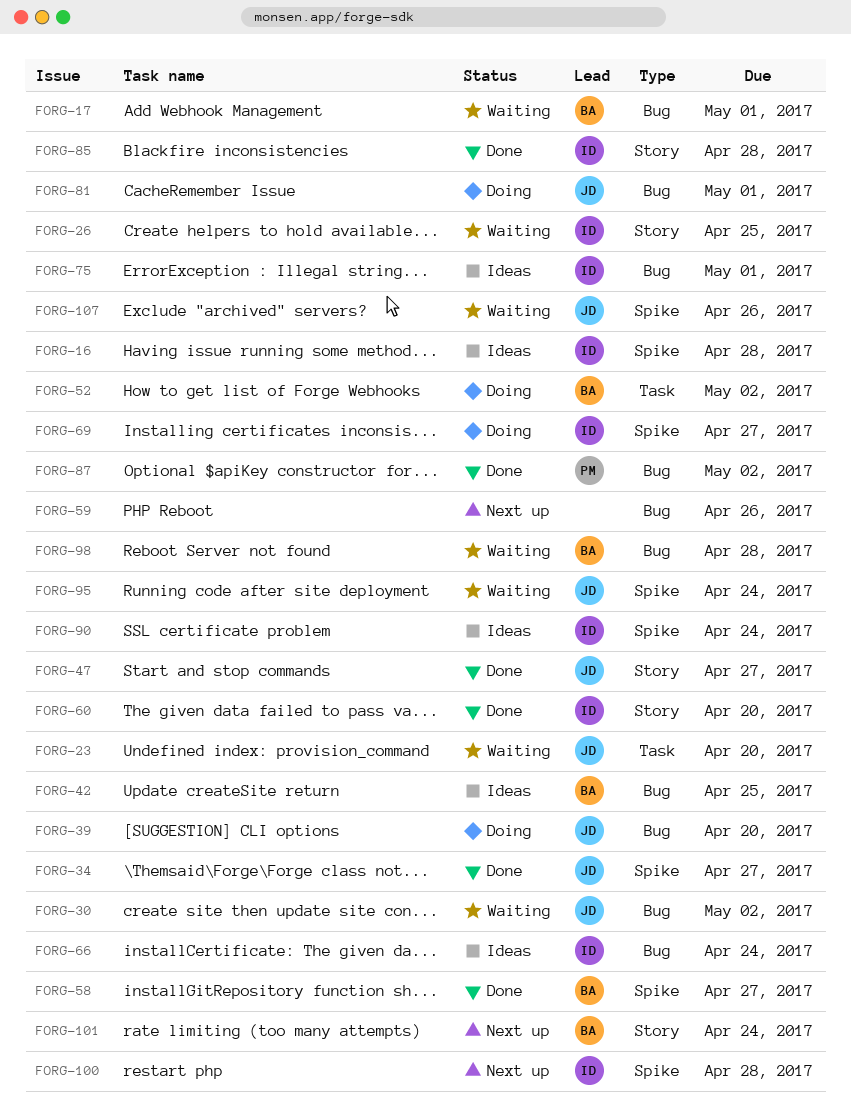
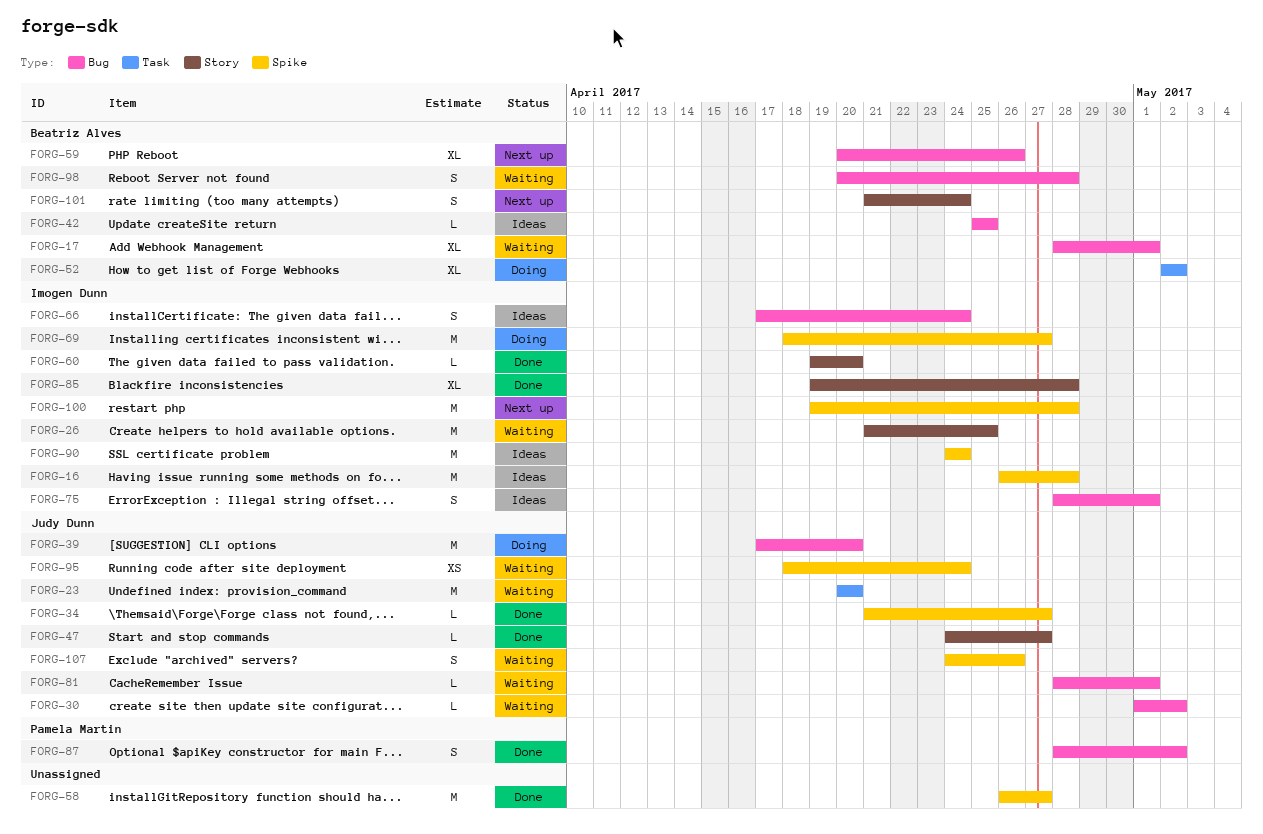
FORG-58, owner: Beatriz Alves -> none
FORG-59, owner: none -> Beatriz Alves
FORG-81, status: Doing -> Waiting

